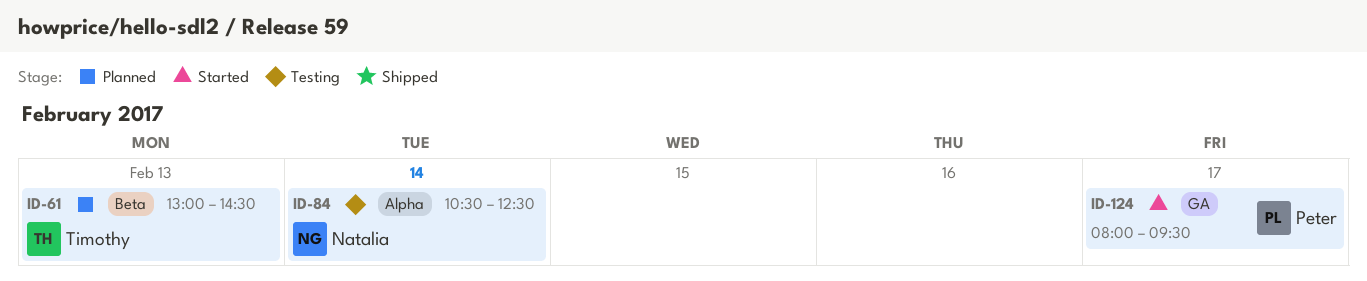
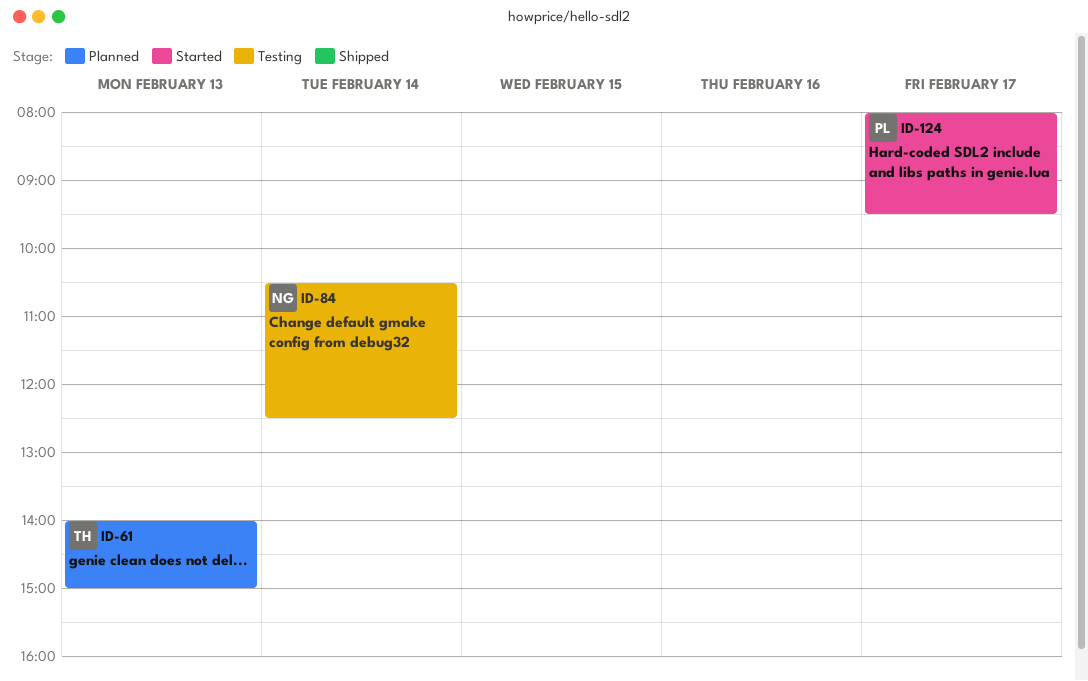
ID-61, begins: 13:00 -> 14:00
ID-61, ends: 14:30 -> 15:00

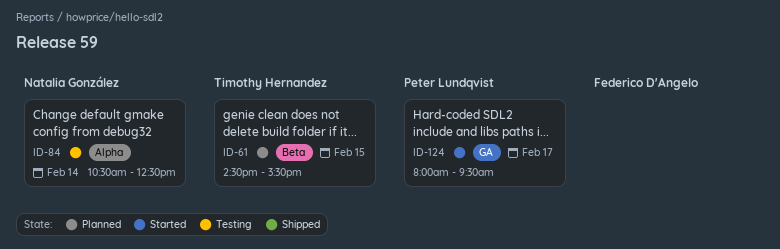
ID-61, day: Feb 13 -> Feb 15
ID-61, begins: 14:00 -> 14:30
ID-61, ends: 15:00 -> 15:30

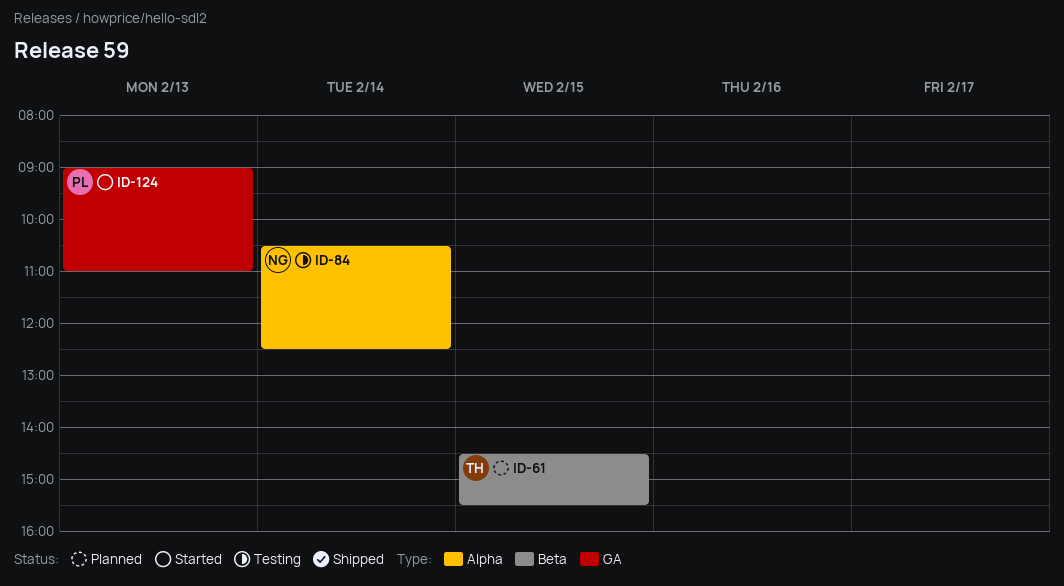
ID-124, day: Feb 17 -> Feb 13
ID-124, begins: 08:00 -> 09:00
ID-124, ends: 09:30 -> 11:00

